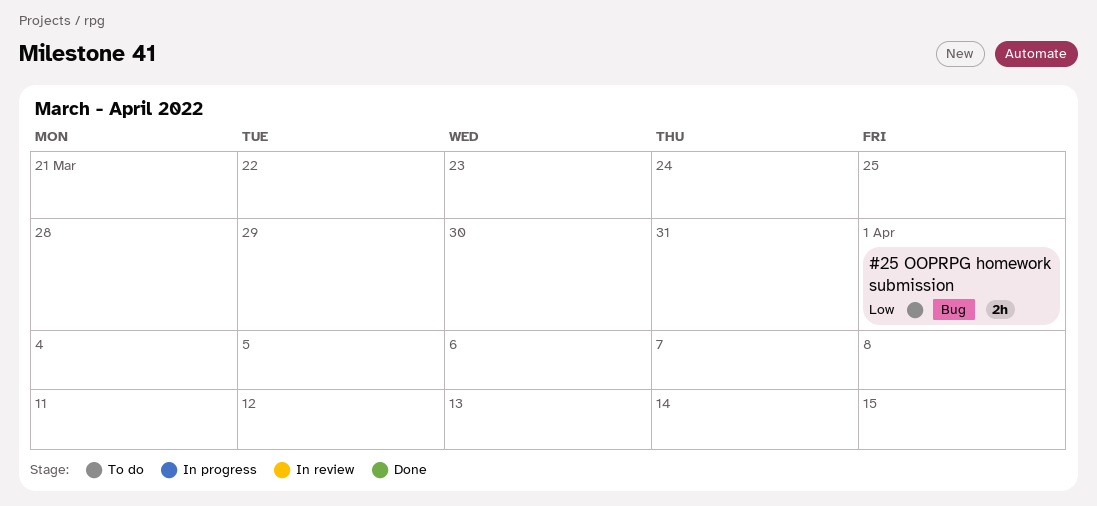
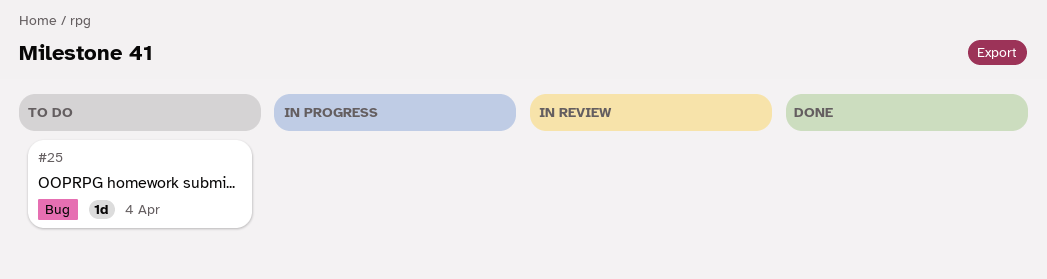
#25, estimate: 2h -> 1d
#25, due: Apr 1 -> Apr 4

